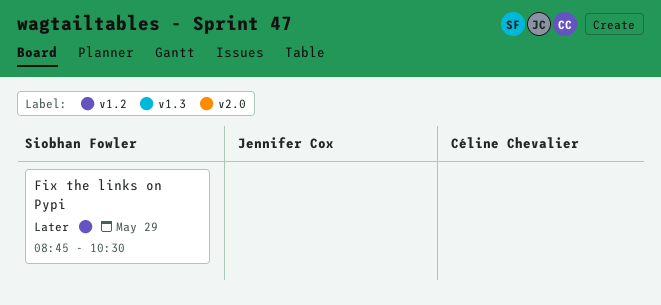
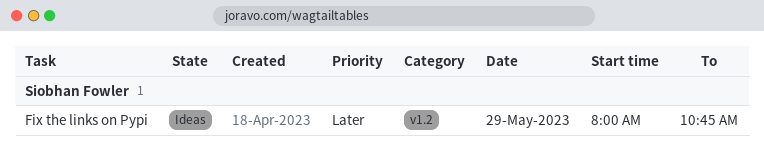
Fix the links on Pypi, begins: 08:45 -> 08:00
Fix the links on Pypi, ends: 10:30 -> 10:45

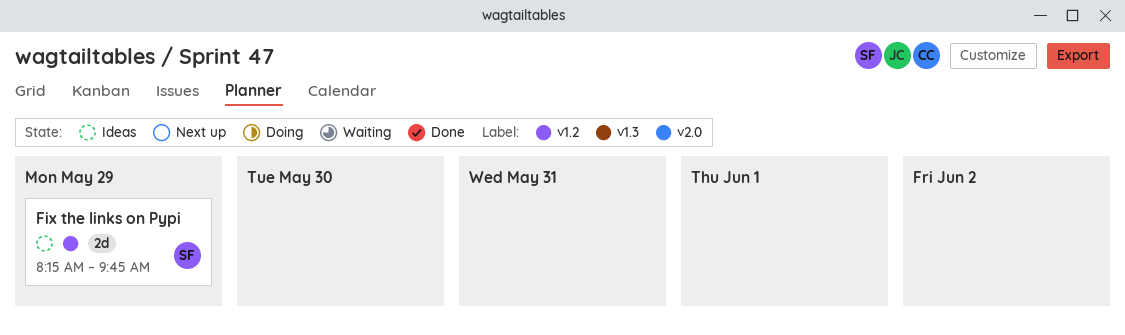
Fix the links on Pypi, begins: 08:00 -> 08:15
Fix the links on Pypi, ends: 10:45 -> 09:45

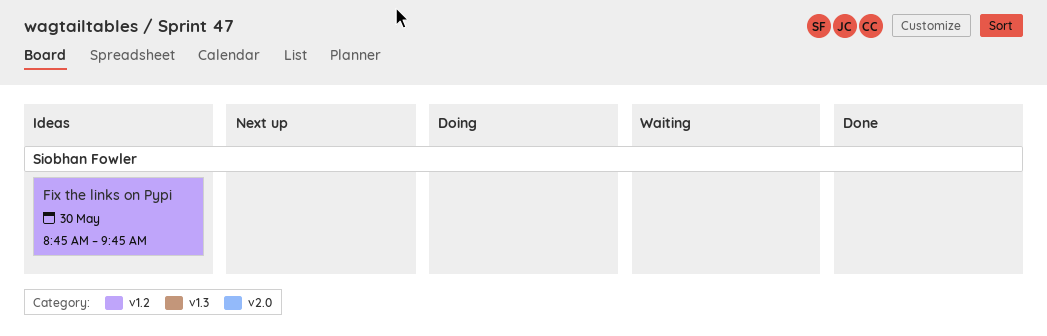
Fix the links on Pypi, day: May 29 -> May 30
Fix the links on Pypi, begins: 08:15 -> 08:45

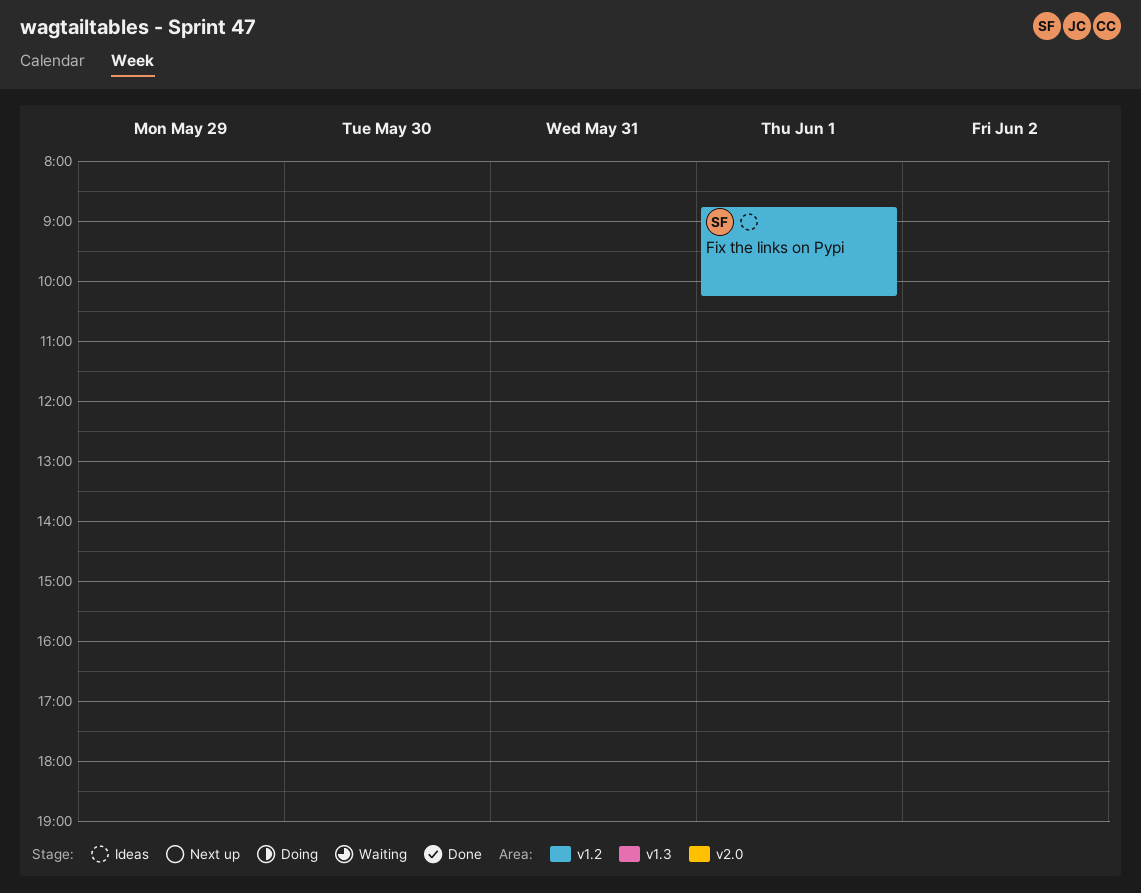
Fix the links on Pypi, day: May 30 -> Jun 1
Fix the links on Pypi, ends: 09:45 -> 10:15

